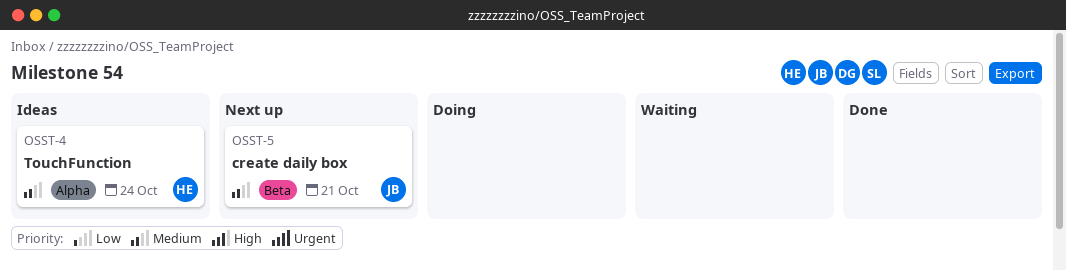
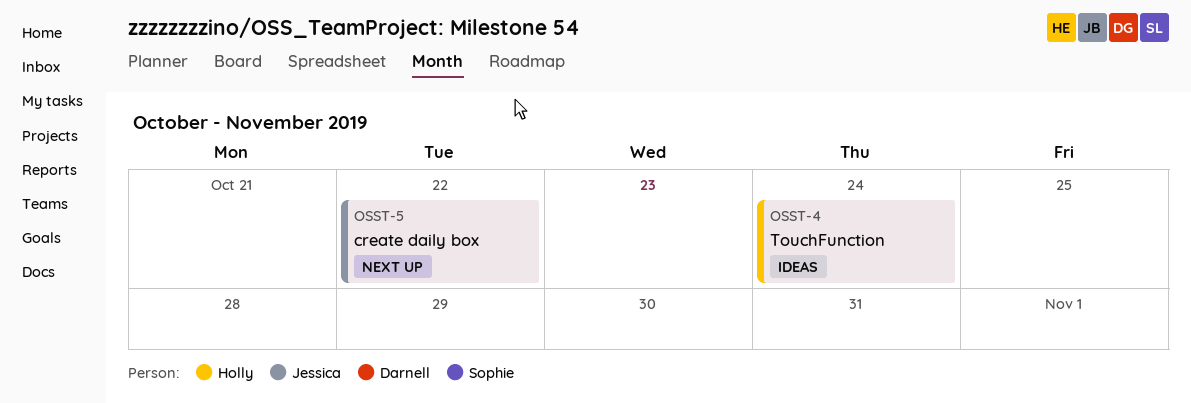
OSST-5, due: Oct 21 -> Oct 22

